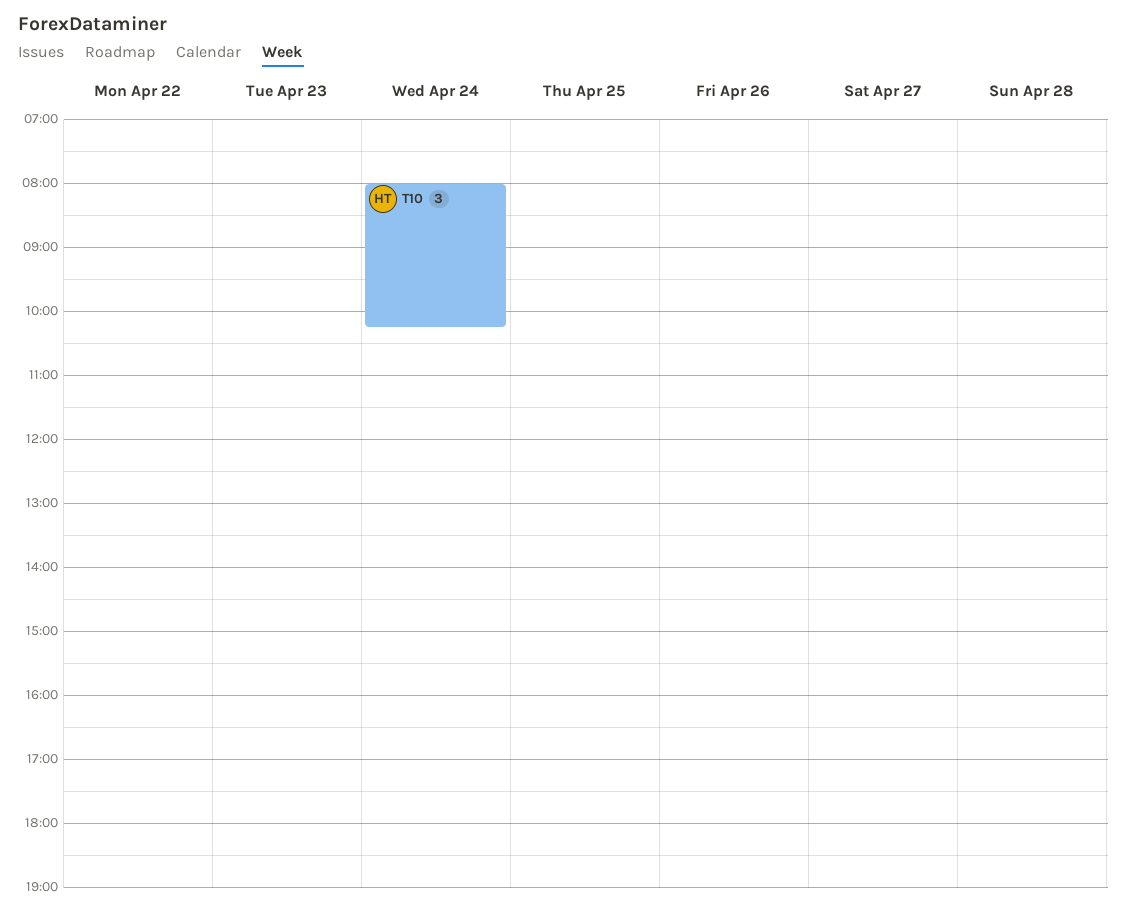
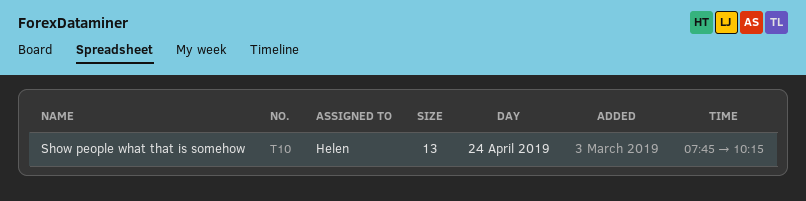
T10, estimate: 3 -> 13
T10, begins: 08:00 -> 07:45

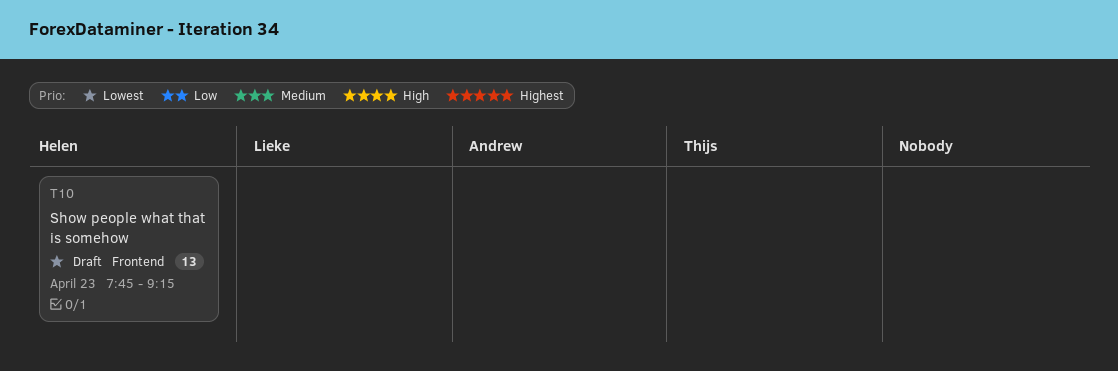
T10, day: Apr 24 -> Apr 23
T10, ends: 10:15 -> 09:15

